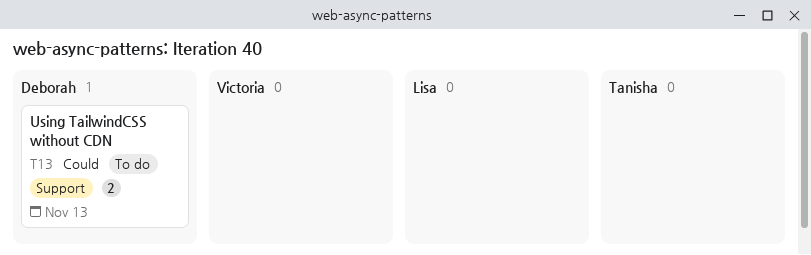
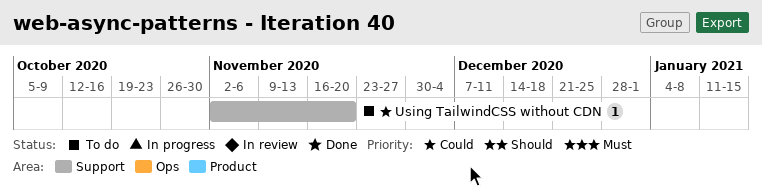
Using TailwindCSS without CDN, estimate: 2 -> 1
Using TailwindCSS without CDN, due: Nov 13 -> Nov 20

